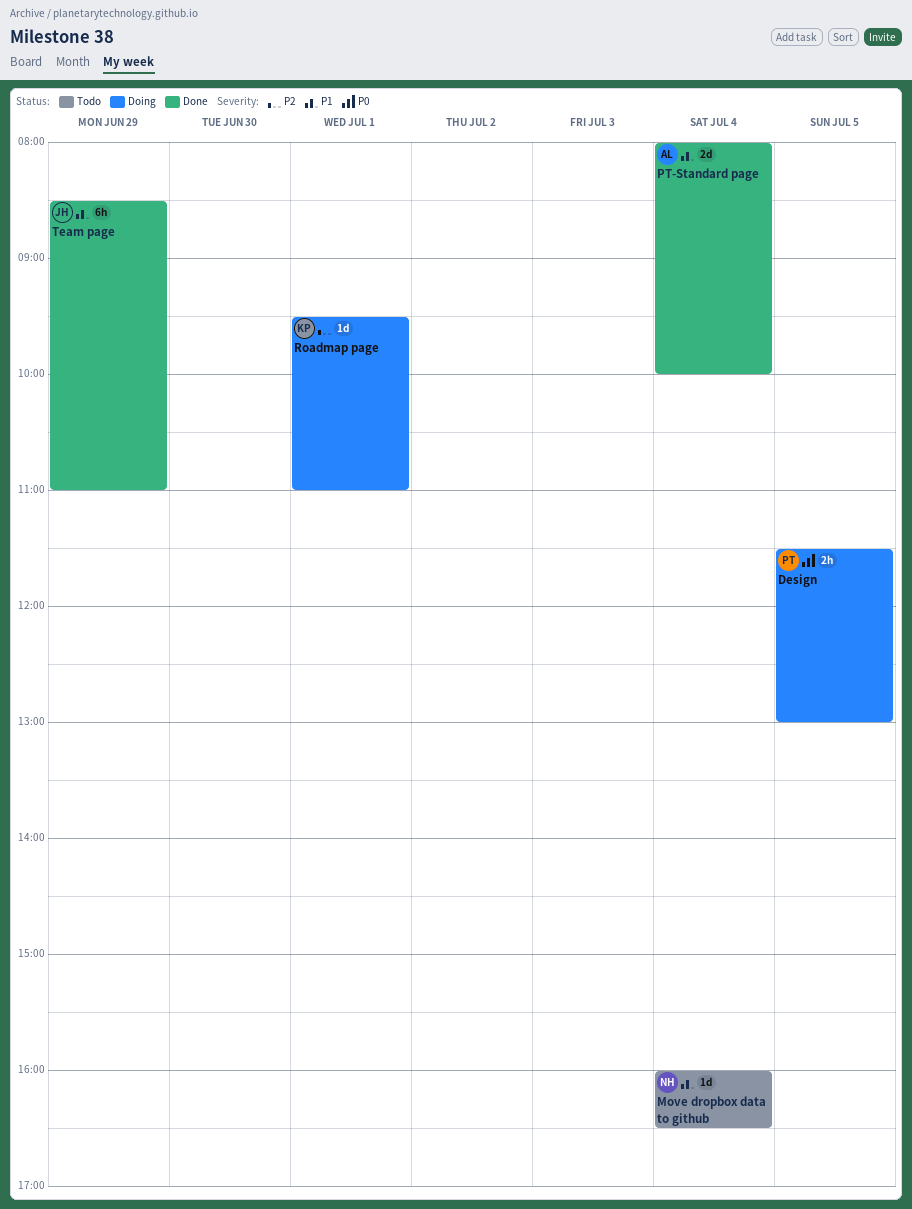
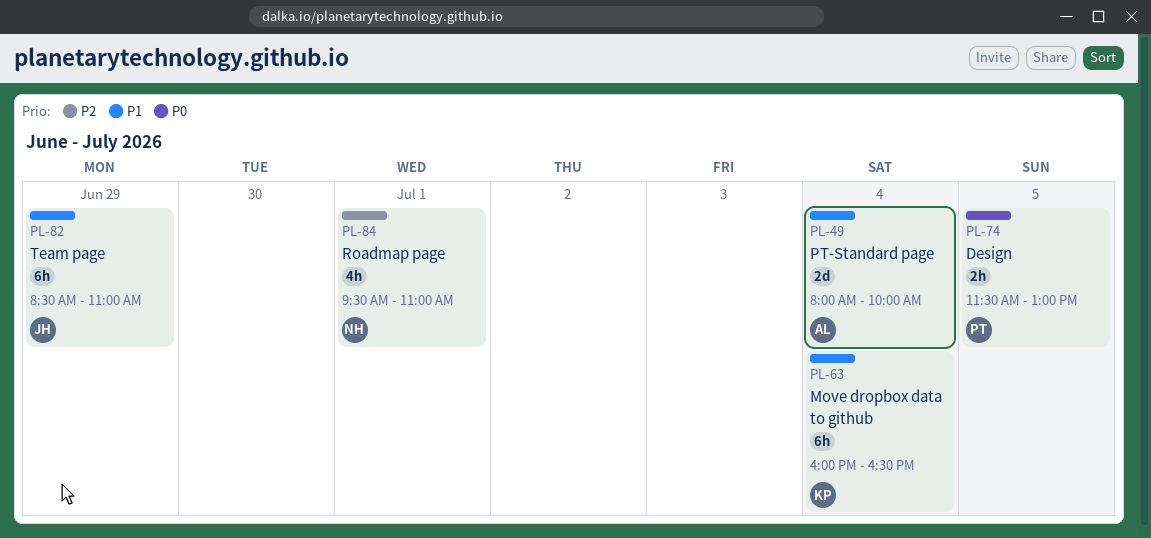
Move dropbox data to github, owner: NH -> KP
Move dropbox data to github, estimate: 1d -> 6h
Roadmap page, owner: KP -> NH
Roadmap page, estimate: 1d -> 4h

